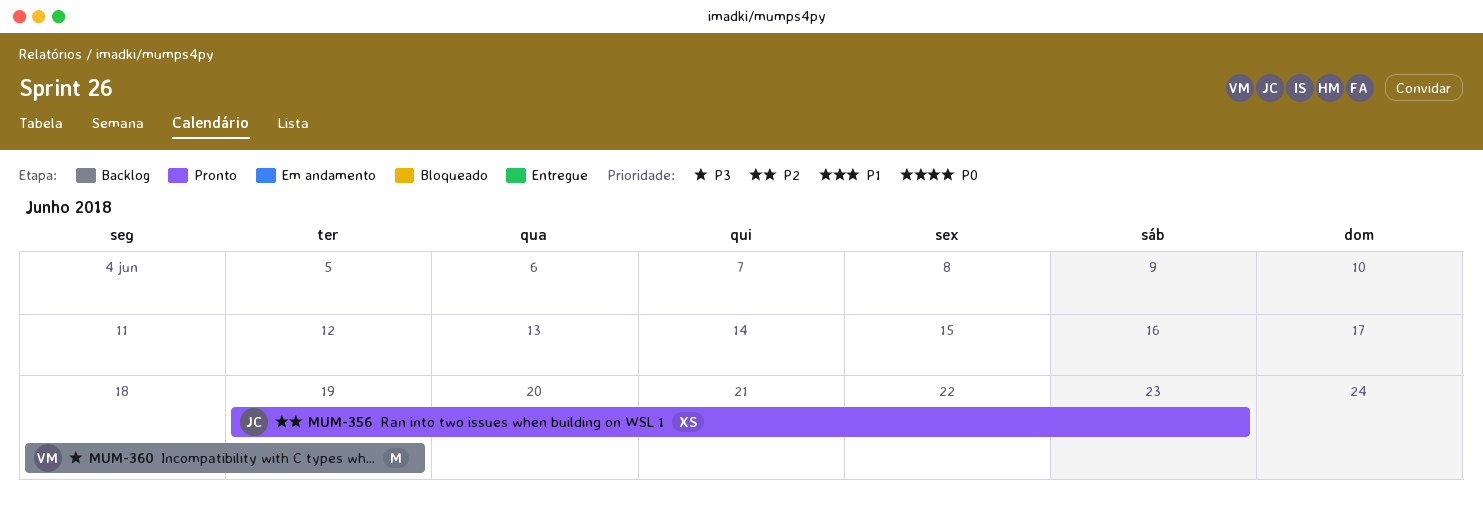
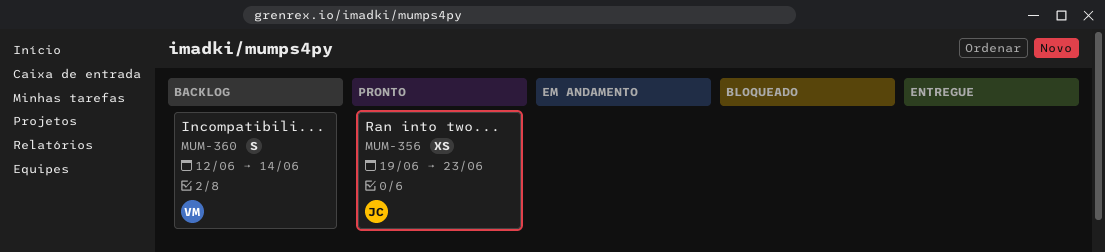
MUM-360, estimate: M -> S
MUM-360, start: Jun 18 -> Jun 12
MUM-360, due: Jun 19 -> Jun 14

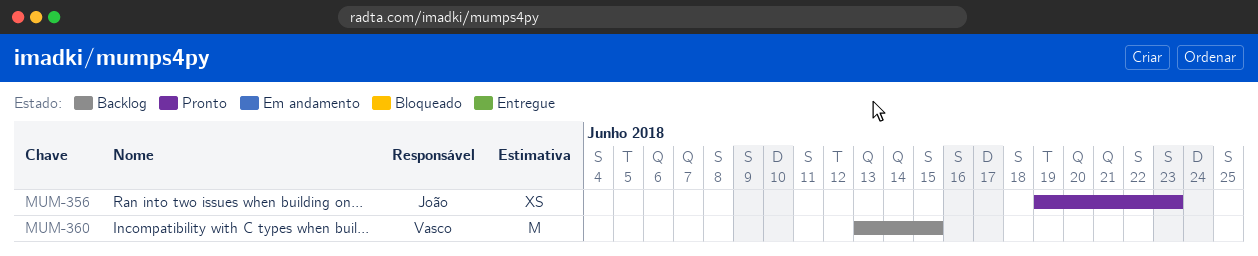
MUM-360, estimate: S -> M
MUM-360, start: Jun 12 -> Jun 13
MUM-360, due: Jun 14 -> Jun 15

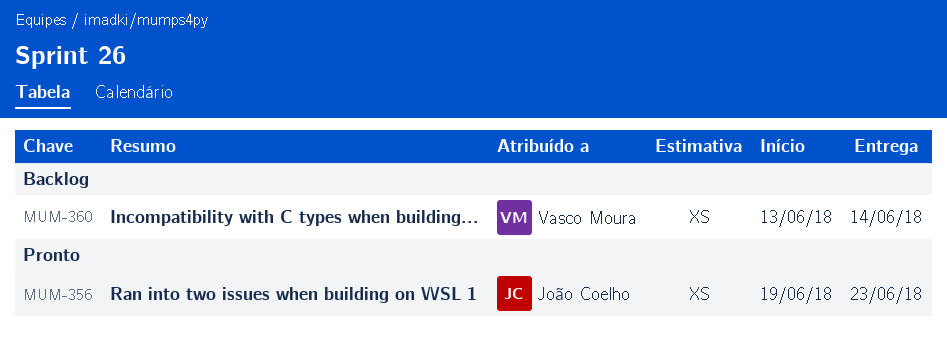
MUM-360, estimate: M -> XS
MUM-360, due: Jun 15 -> Jun 14

